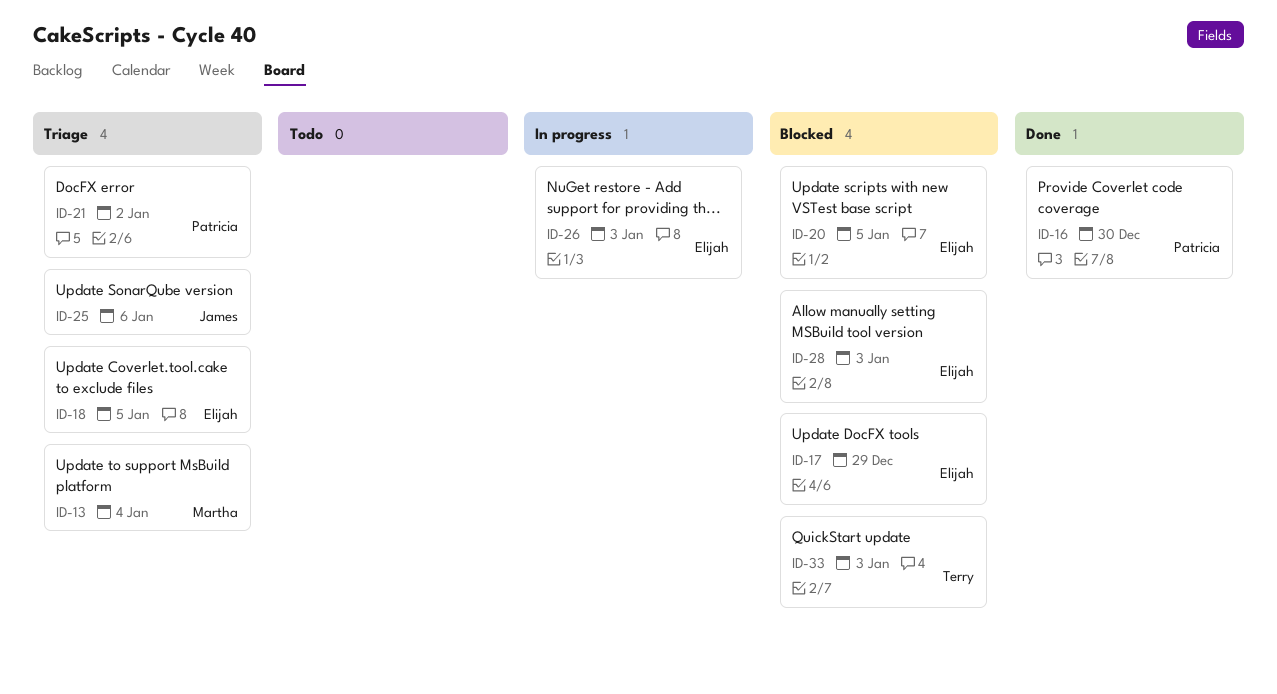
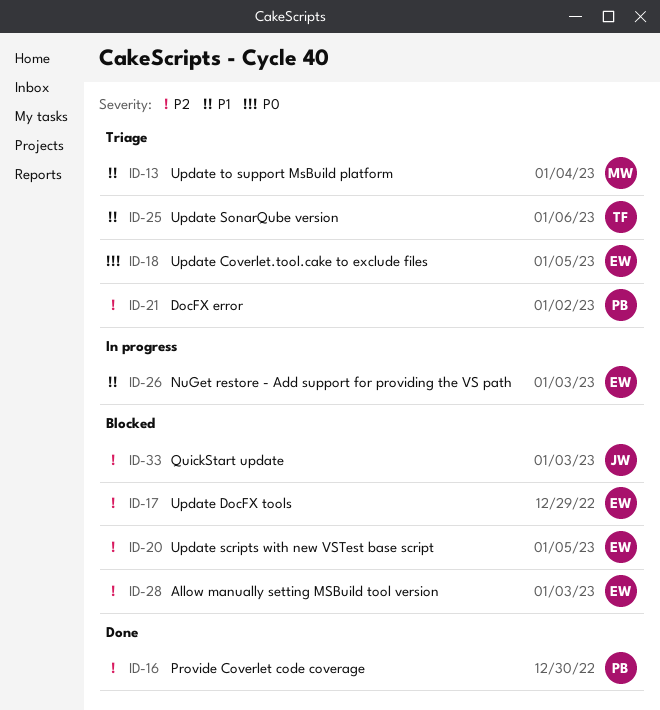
ID-25, owner: James -> Terry
ID-33, owner: Terry -> James

